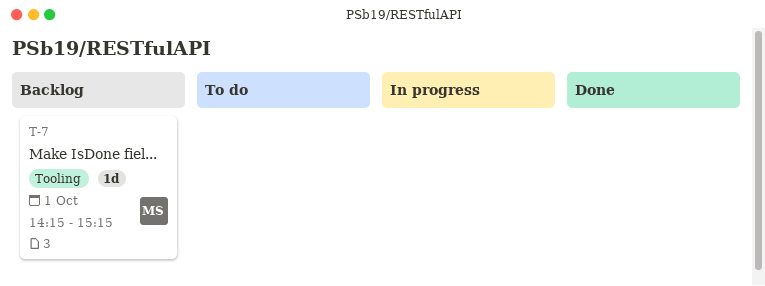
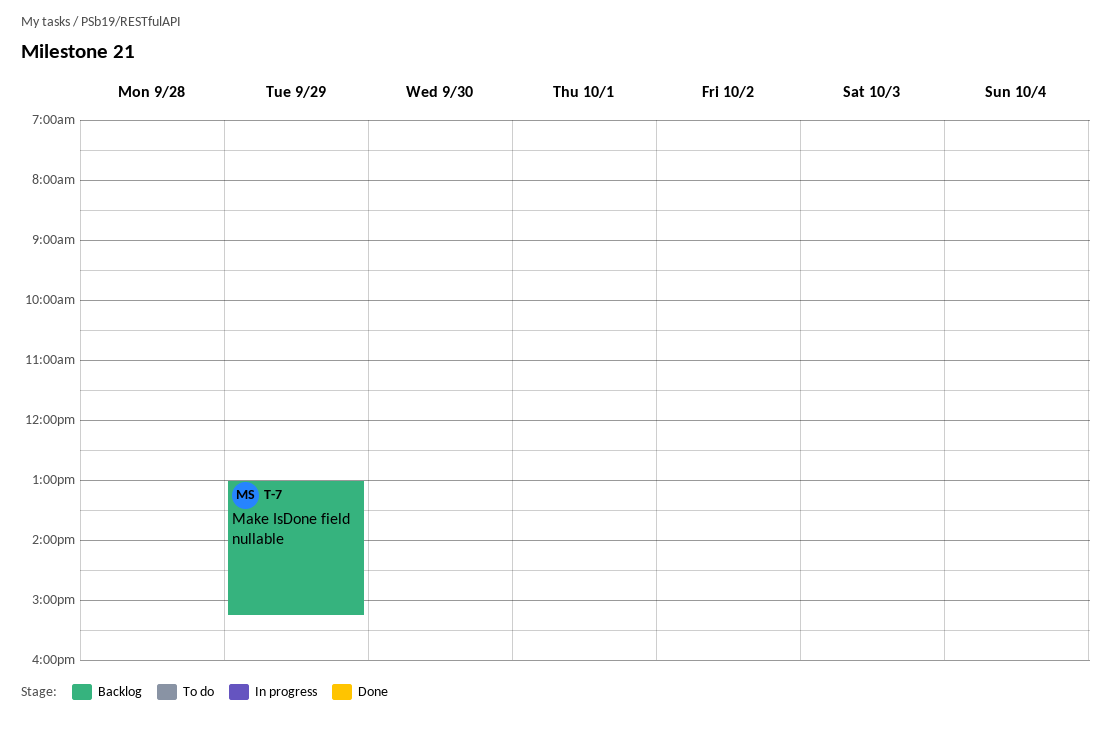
T-7, day: Oct 1 -> Sep 29
T-7, begins: 14:15 -> 13:00

